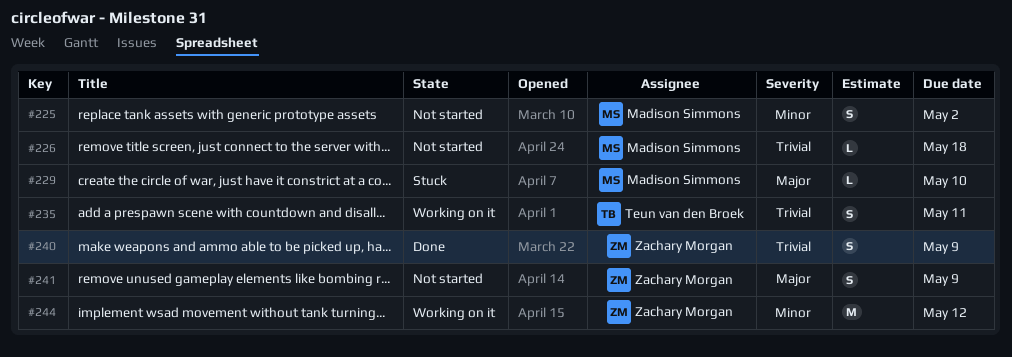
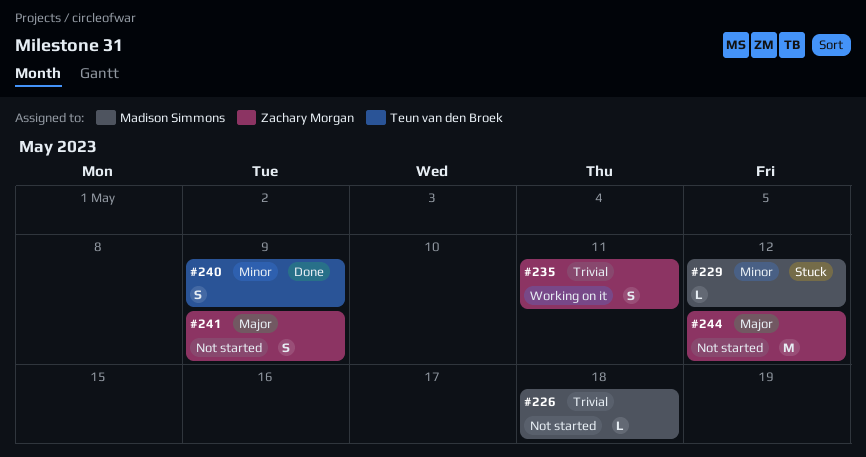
#225: present -> none
#229, priority: Major -> Minor
#229, due: May 10 -> May 12
#235, owner: Teun van den Broek -> Zachary Morgan
#240, owner: Zachary Morgan -> Teun van den Broek
#240, priority: Trivial -> Minor
#244, status: Working on it -> Not started
#244, priority: Minor -> Major

